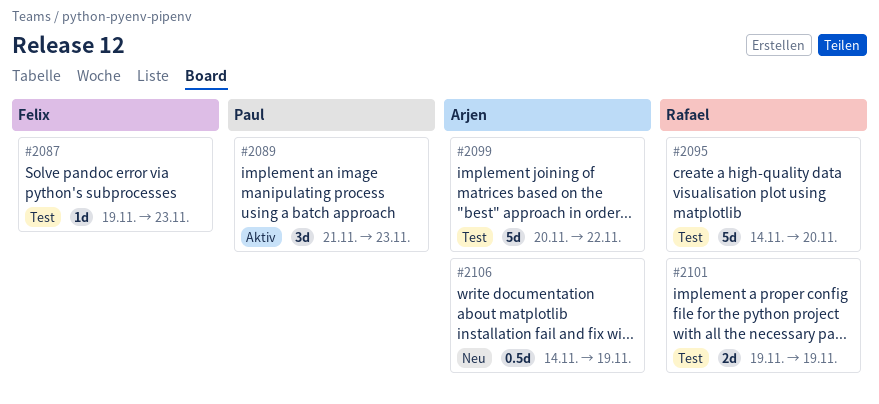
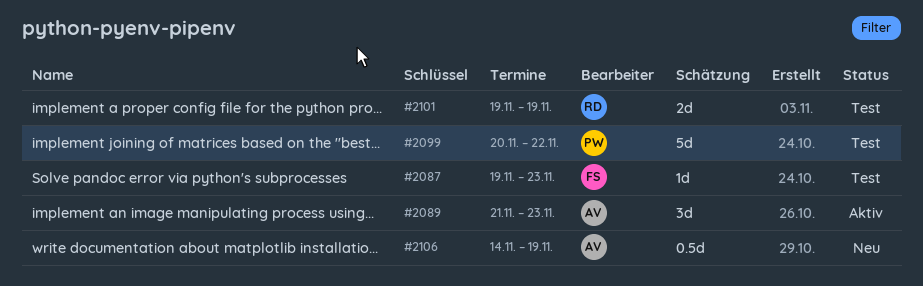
#2089, owner: Paul -> Arjen
#2095: present -> none
#2099, owner: Arjen -> Paul

